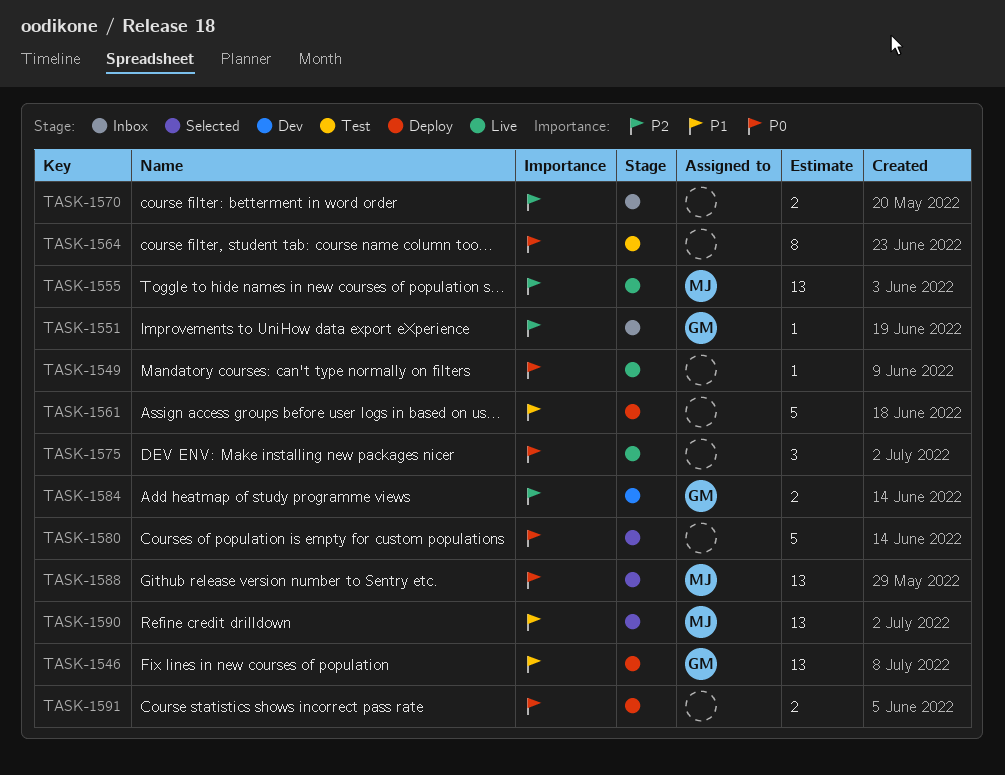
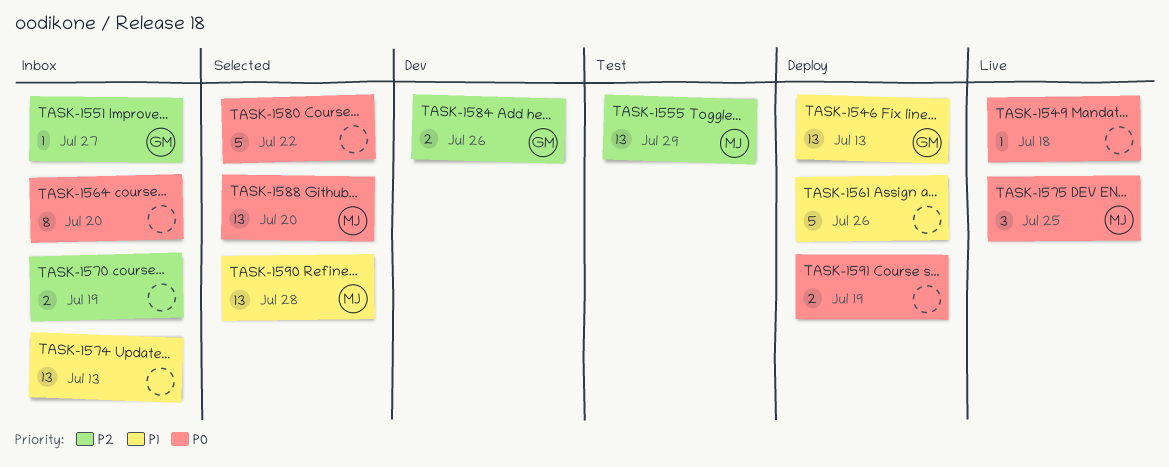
TASK-1555, status: Live -> Test
TASK-1564, status: Test -> Inbox
TASK-1574: none -> present
TASK-1575, owner: none -> MJ

